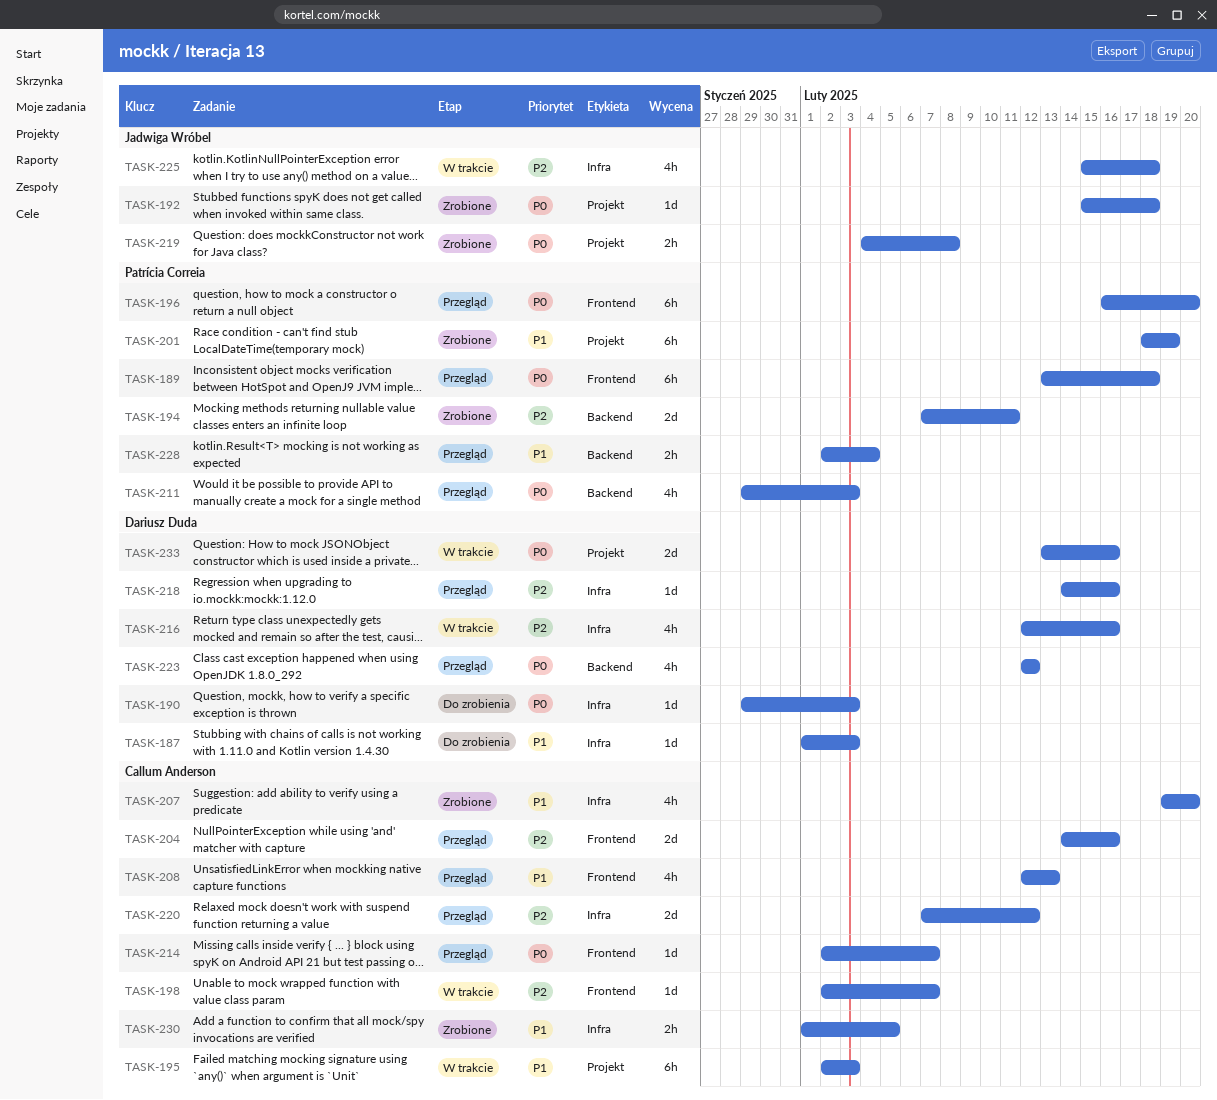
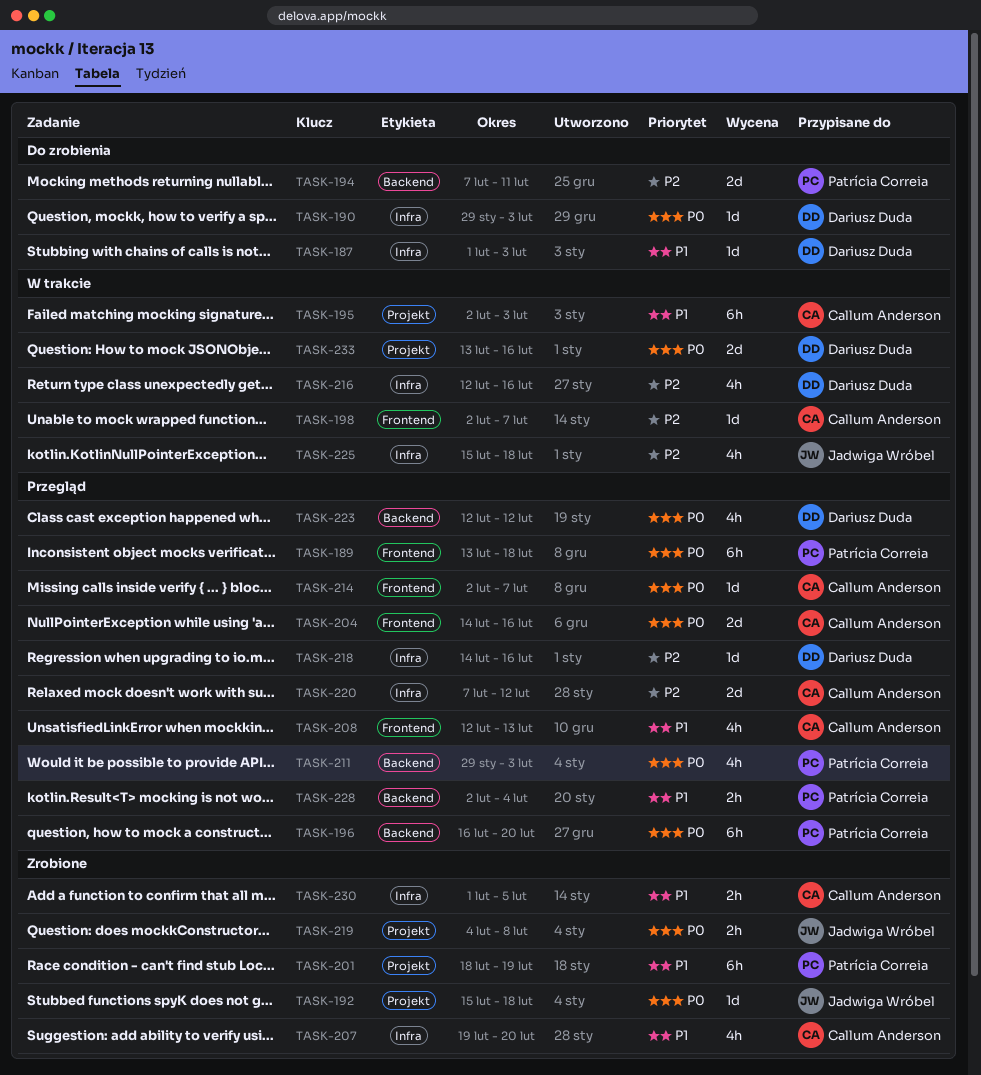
TASK-194, status: Zrobione -> Do zrobienia
TASK-196, label: Frontend -> Backend
TASK-204, priority: P2 -> P0

